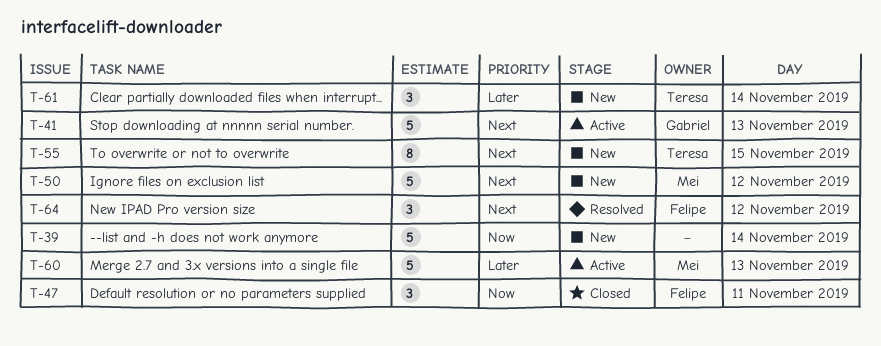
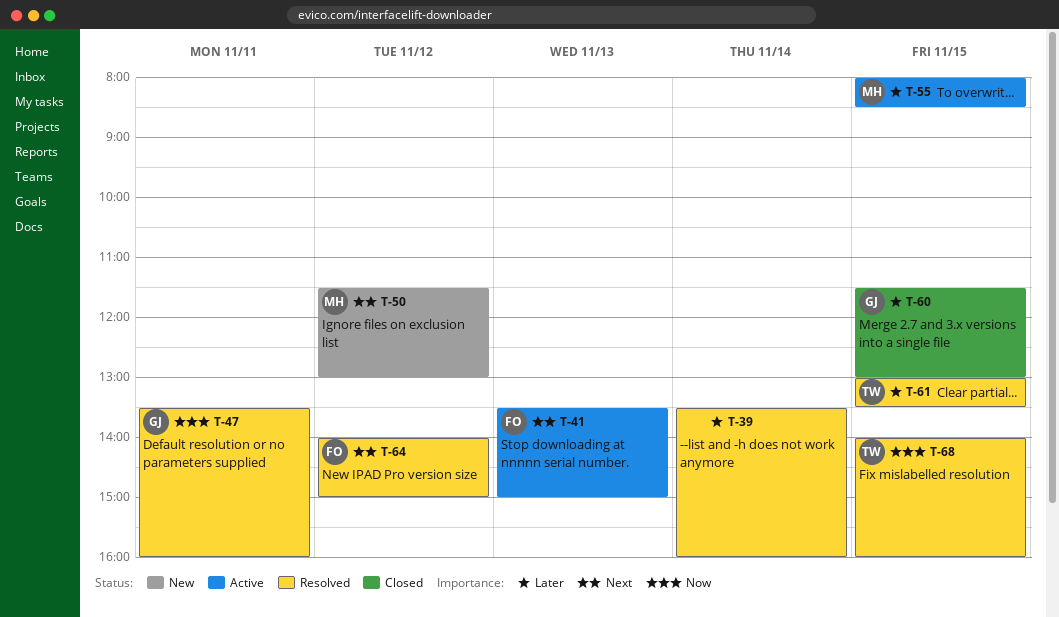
T-39, status: New -> Resolved
T-39, priority: Now -> Later
T-41, owner: Gabriel -> Felipe
T-47, status: Closed -> Resolved
T-47, owner: Felipe -> Gabriel
T-55, status: New -> Active
T-55, owner: Teresa -> Mei
T-55, priority: Next -> Later
T-60, status: Active -> Closed
T-60, owner: Mei -> Gabriel
T-60, day: Nov 13 -> Nov 15
T-61, status: New -> Resolved
T-61, day: Nov 14 -> Nov 15
T-68: none -> present

